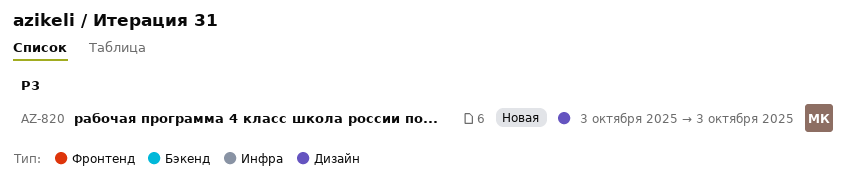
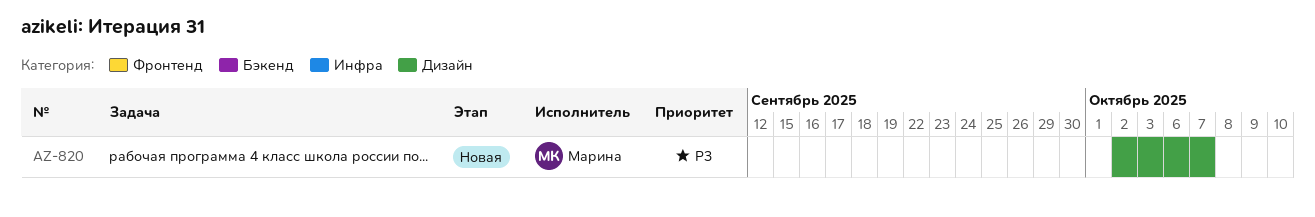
AZ-820, start: Oct 3 -> Oct 2
AZ-820, due: Oct 3 -> Oct 7

